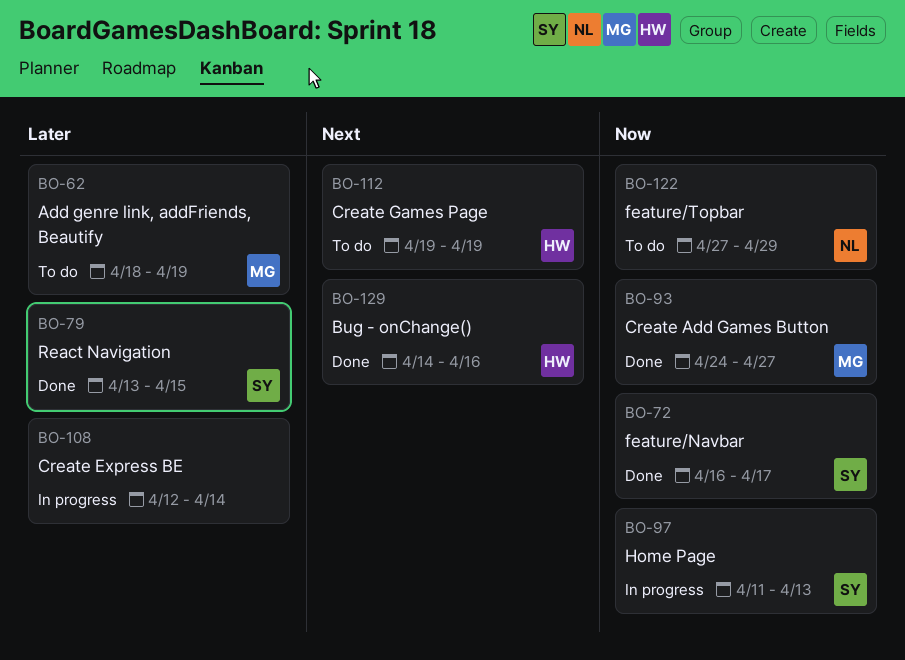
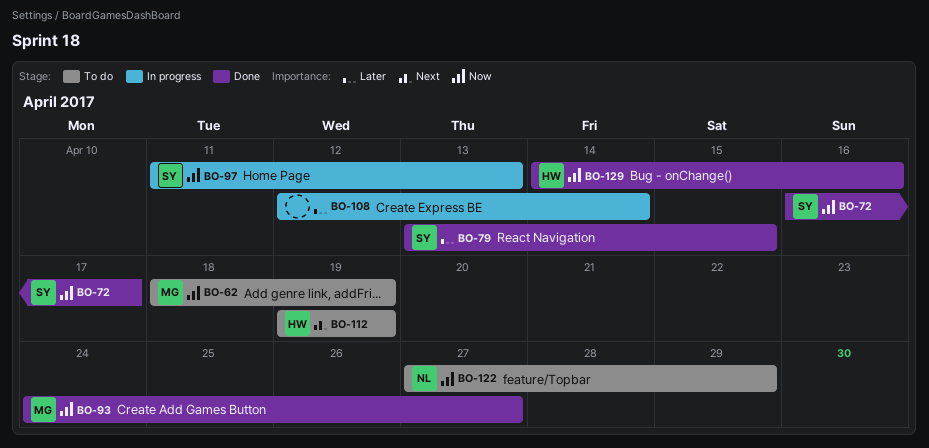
BO-62, priority: Later -> Now
BO-129, priority: Next -> Now

